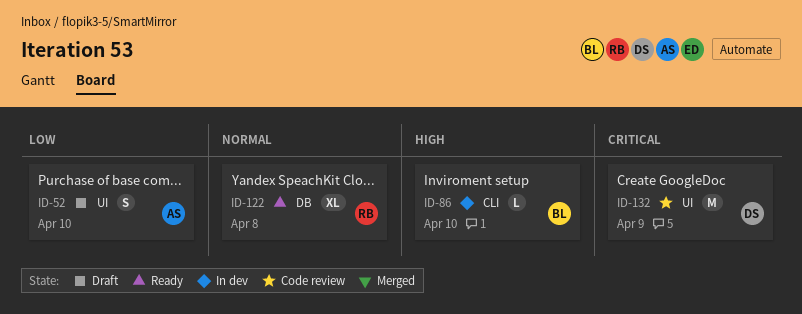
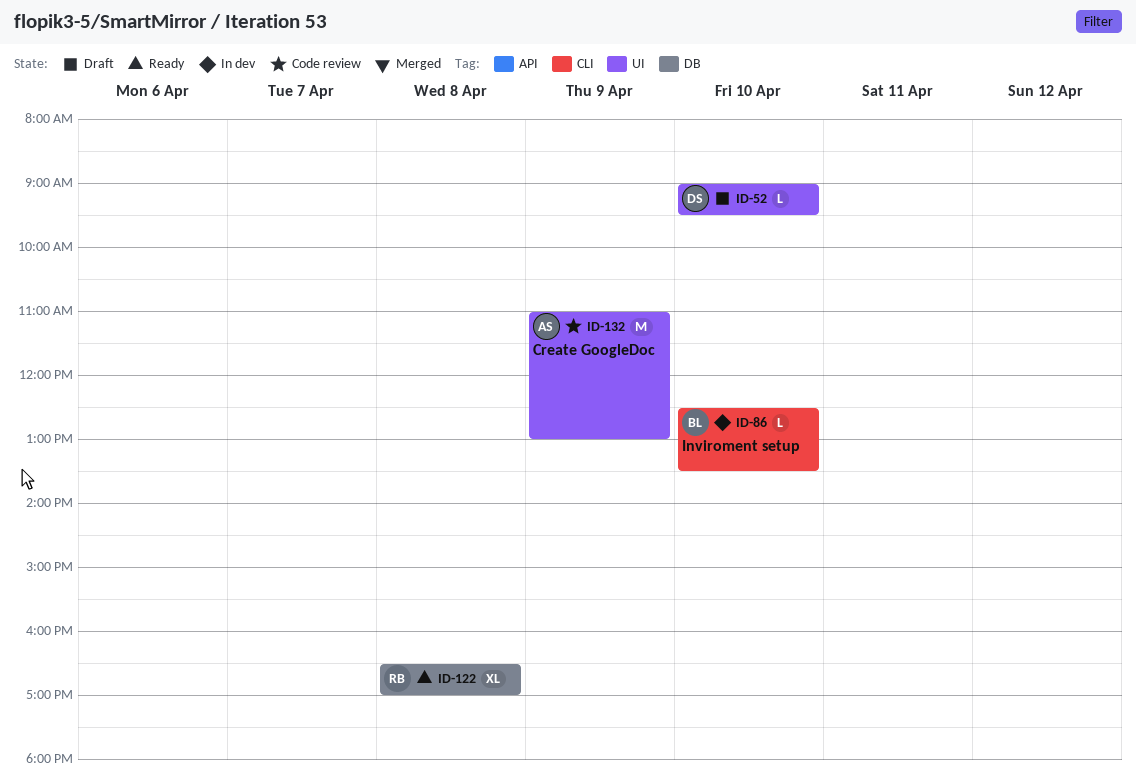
ID-52, owner: AS -> DS
ID-52, estimate: S -> L
ID-132, owner: DS -> AS

